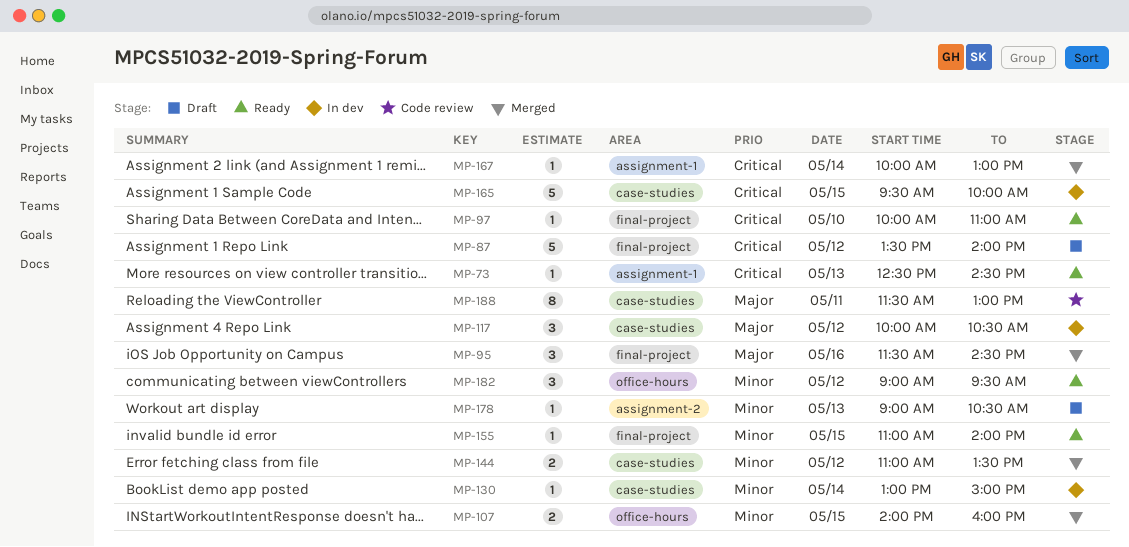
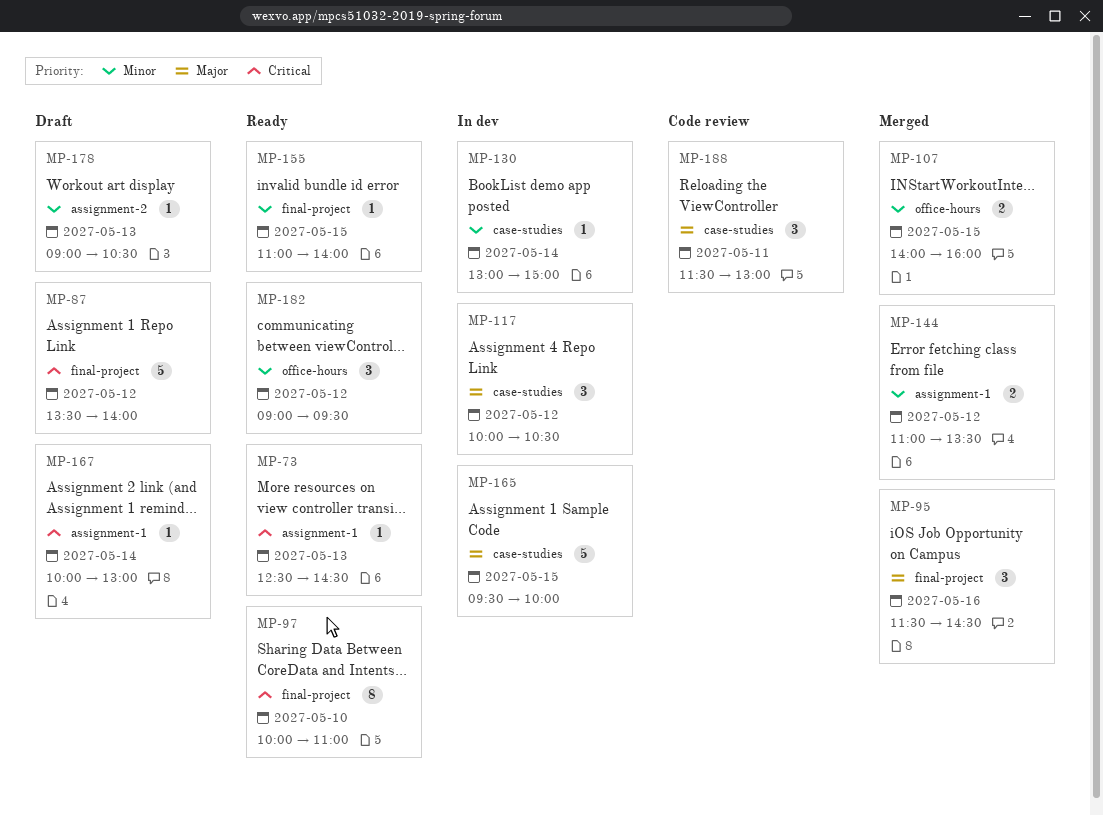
MP-97, estimate: 1 -> 8
MP-144, label: case-studies -> assignment-1
MP-165, priority: Critical -> Major
MP-167, status: Merged -> Draft
MP-188, estimate: 8 -> 3

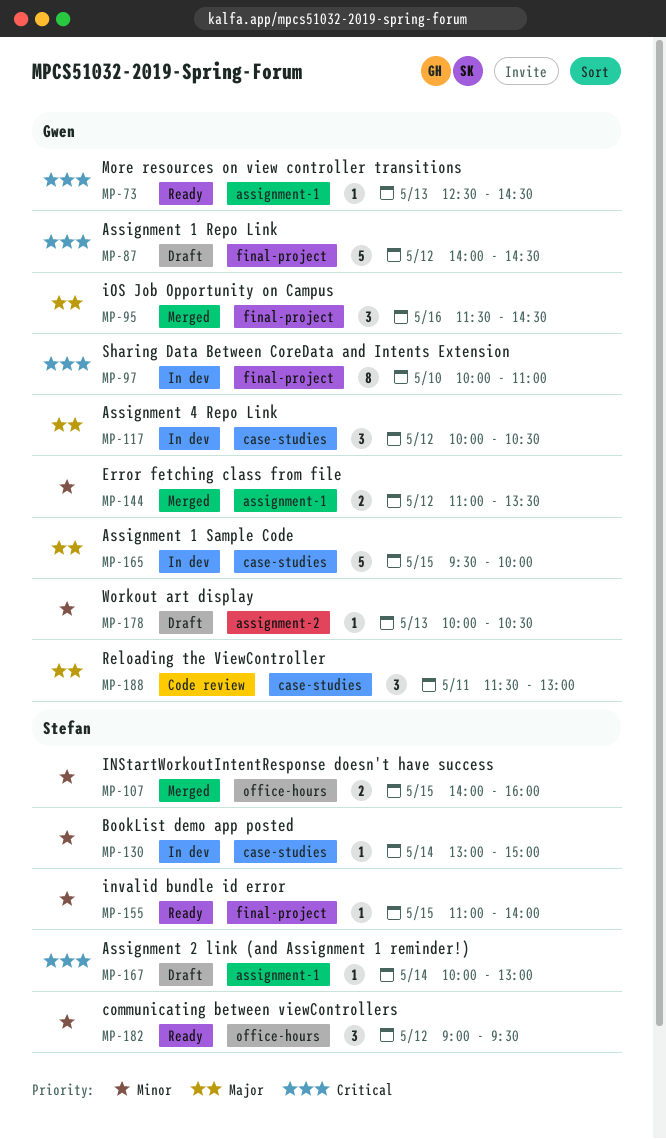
MP-87, begins: 13:30 -> 14:00
MP-87, ends: 14:00 -> 14:30
MP-97, status: Ready -> In dev
MP-178, begins: 09:00 -> 10:00

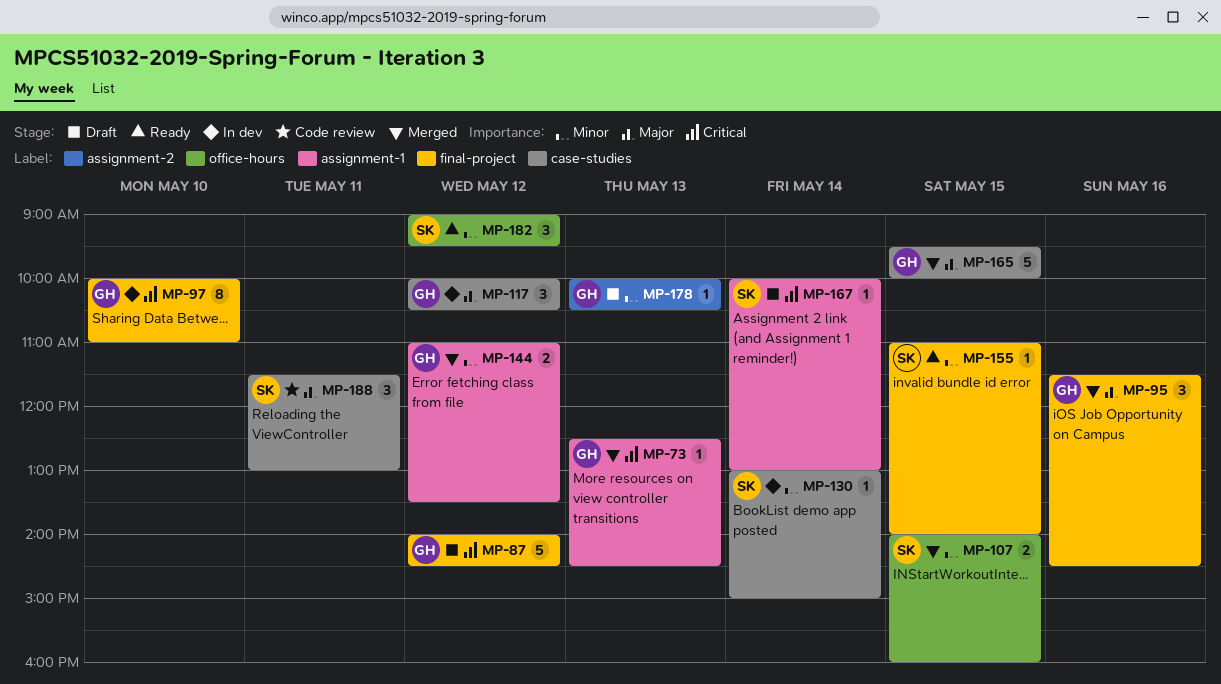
MP-73, status: Ready -> Merged
MP-165, status: In dev -> Merged
MP-188, owner: Gwen -> Stefan

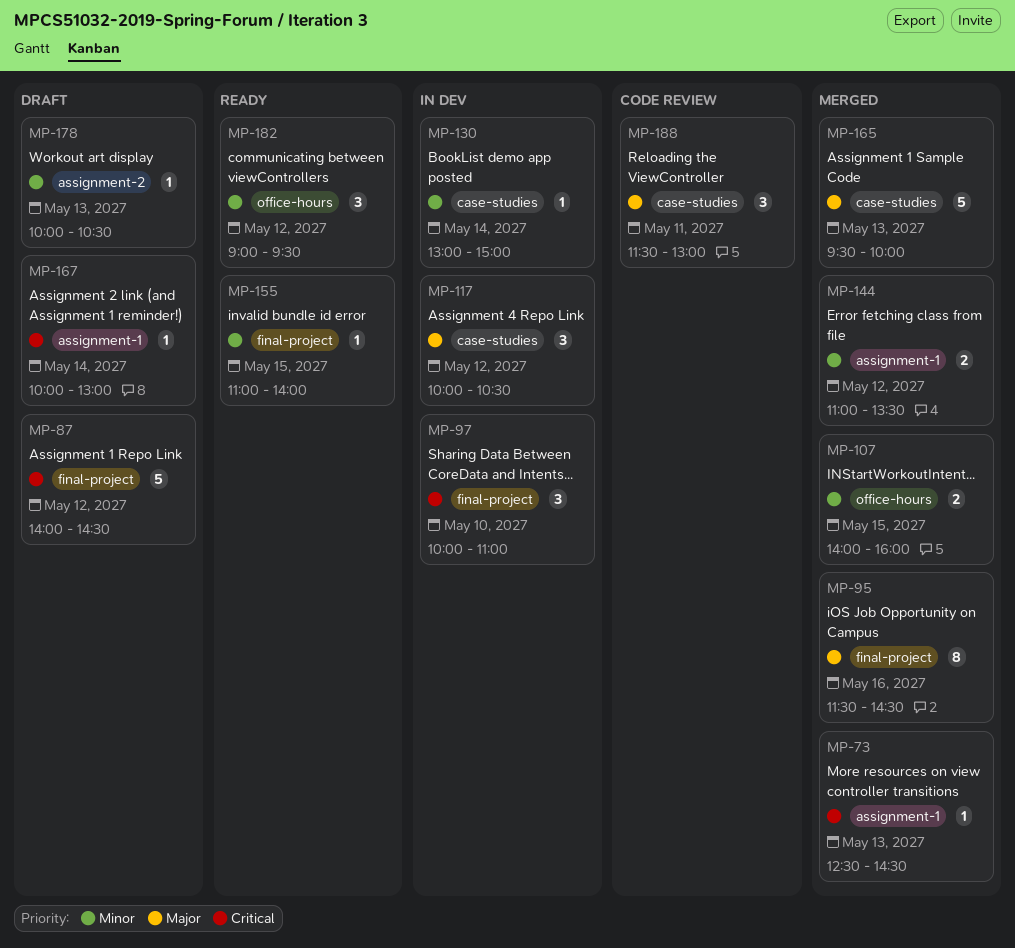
MP-95, estimate: 3 -> 8
MP-97, estimate: 8 -> 3
MP-165, day: May 15 -> May 13

